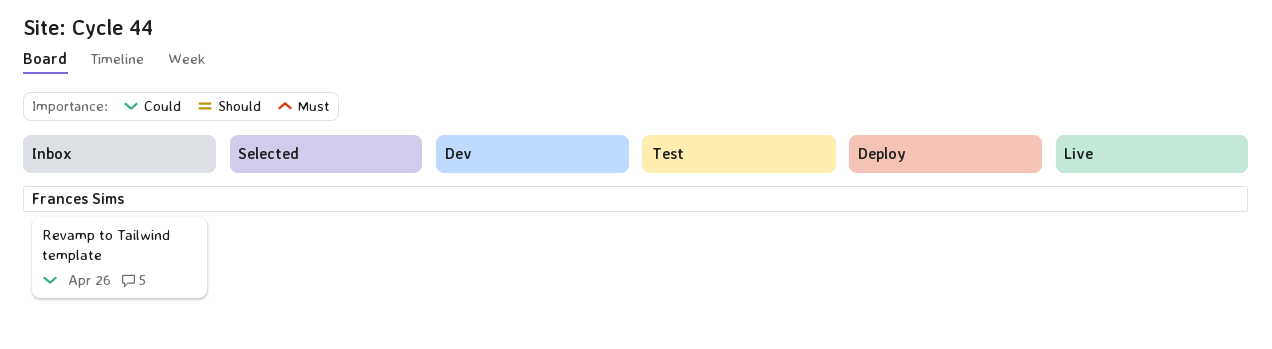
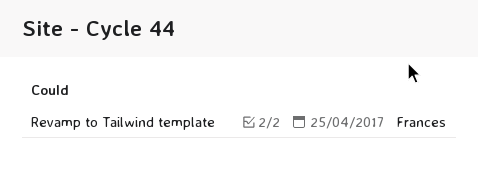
Revamp to Tailwind template, due: Apr 26 -> Apr 25

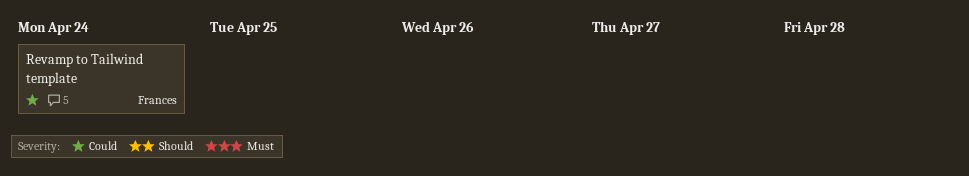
Revamp to Tailwind template, due: Apr 25 -> Apr 24

